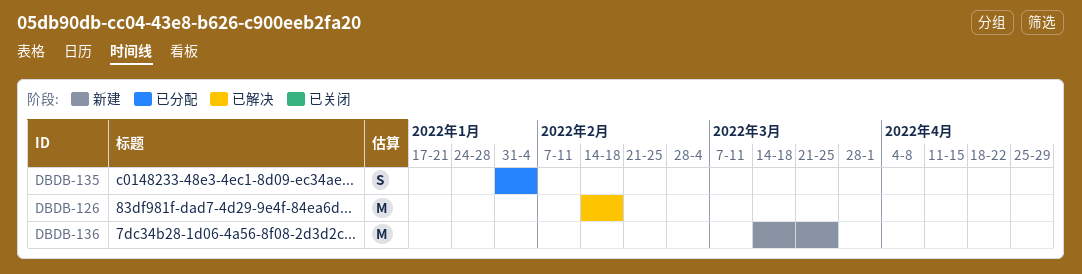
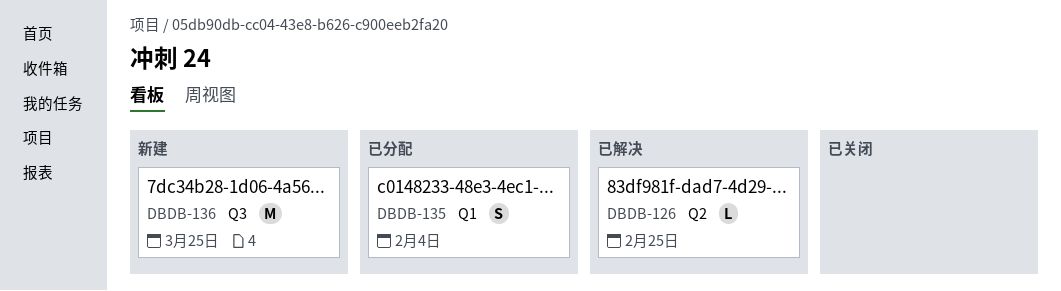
DBDB-126, estimate: M -> L
DBDB-126, due: Feb 18 -> Feb 25

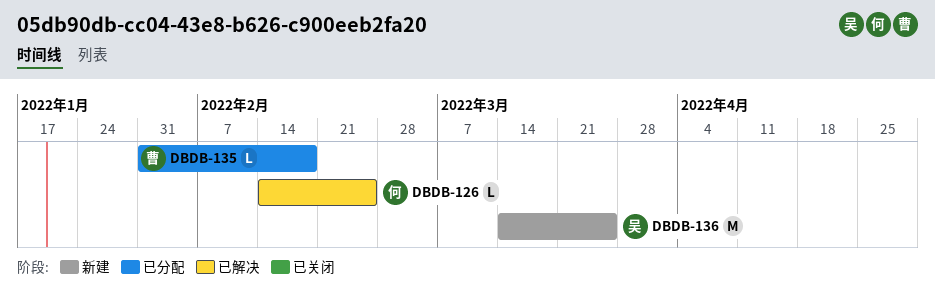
DBDB-135, estimate: S -> L
DBDB-135, due: Feb 4 -> Feb 18

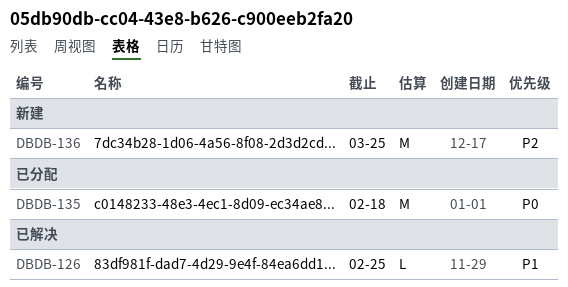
DBDB-135, estimate: L -> M

